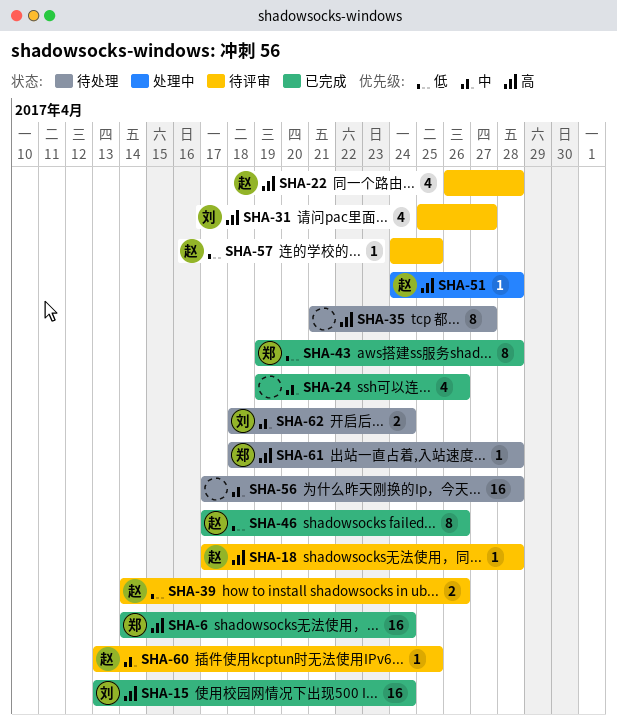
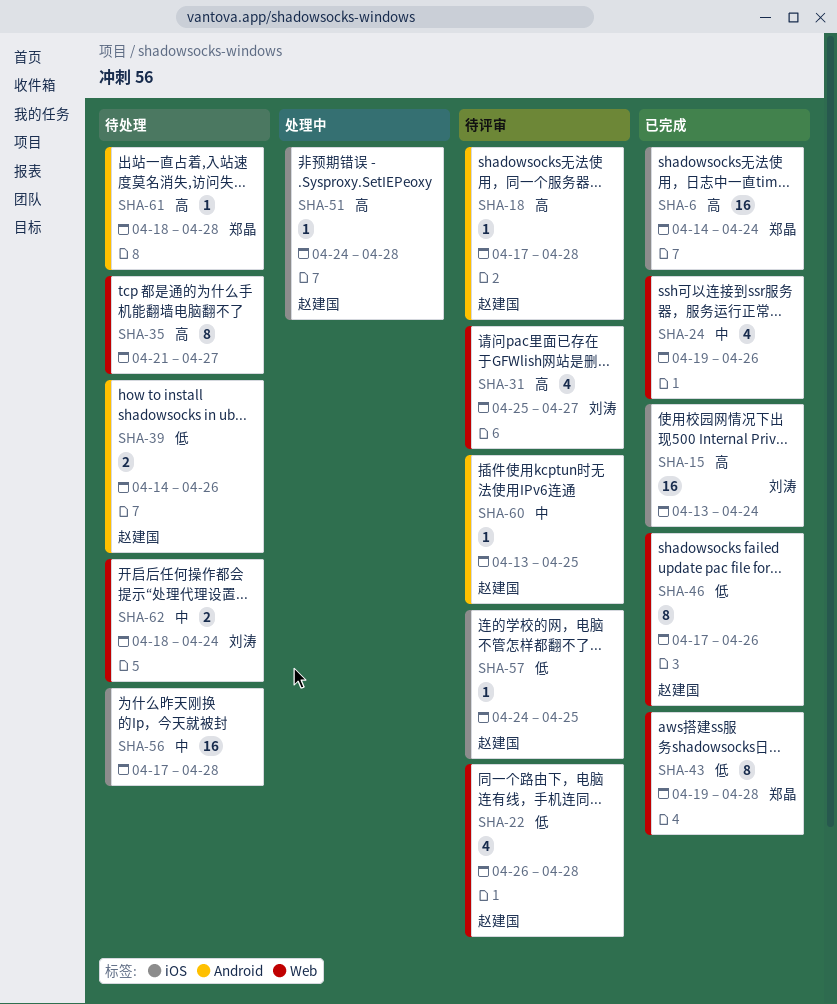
SHA-22, priority: 高 -> 低
SHA-39, status: 待评审 -> 待处理

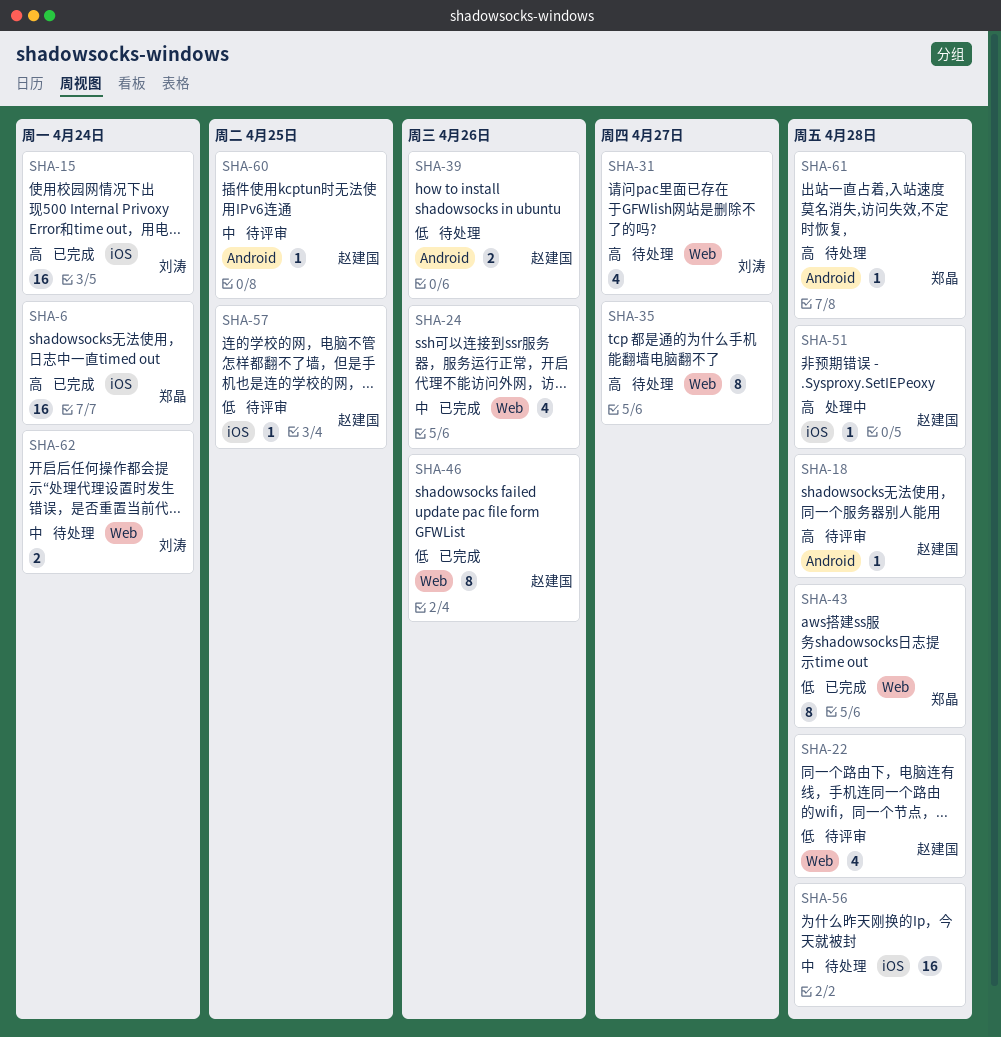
SHA-31, status: 待评审 -> 待处理

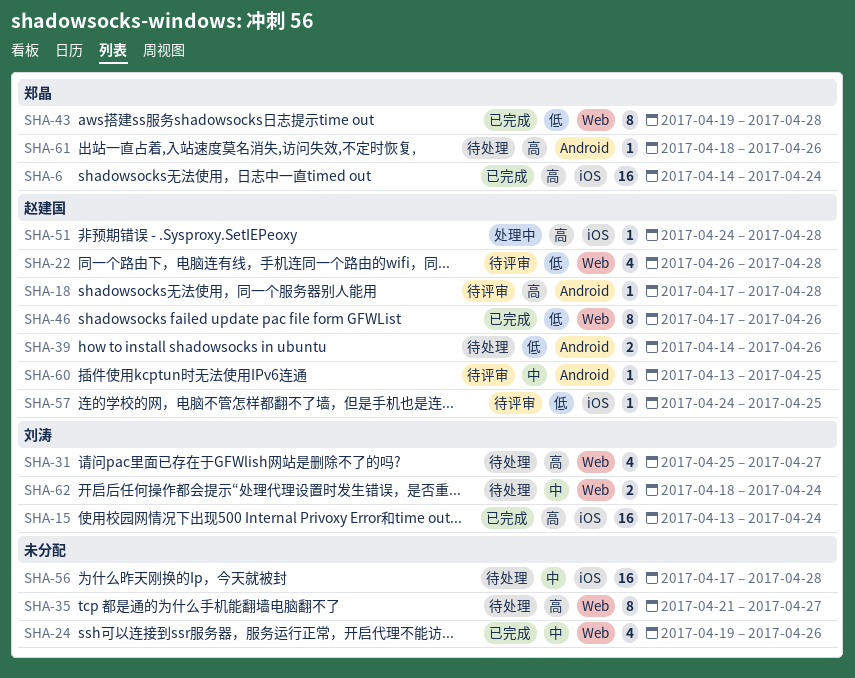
SHA-61, due: Apr 28 -> Apr 26

